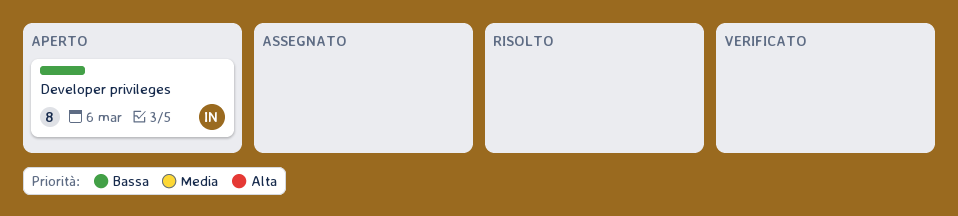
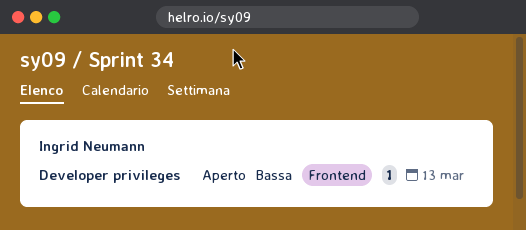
Developer privileges, estimate: 8 -> 1
Developer privileges, due: Mar 6 -> Mar 13

